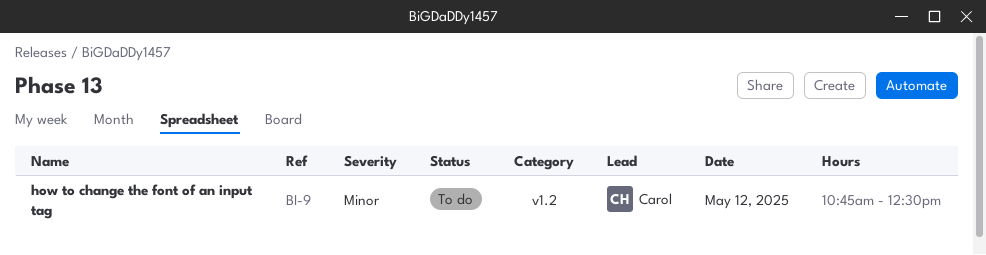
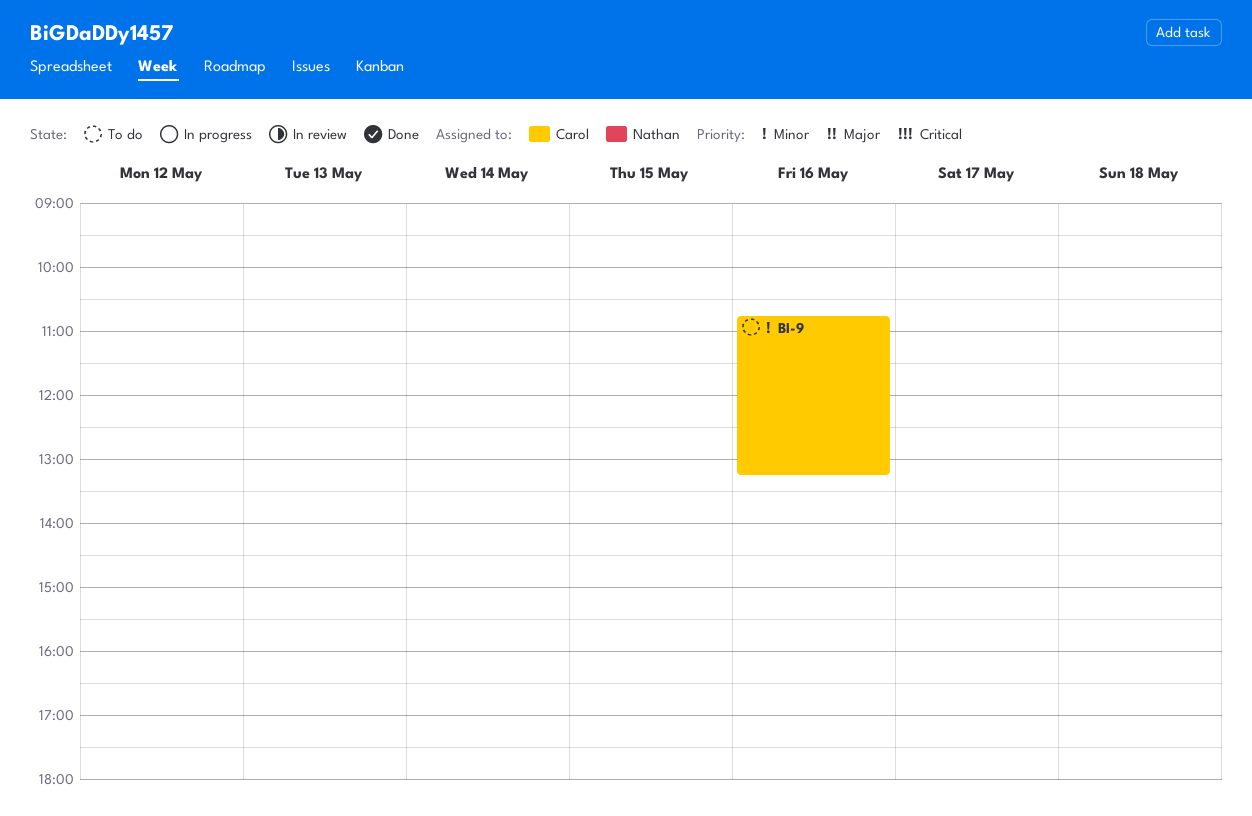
BI-9, day: May 12 -> May 16
BI-9, ends: 12:30 -> 13:15

